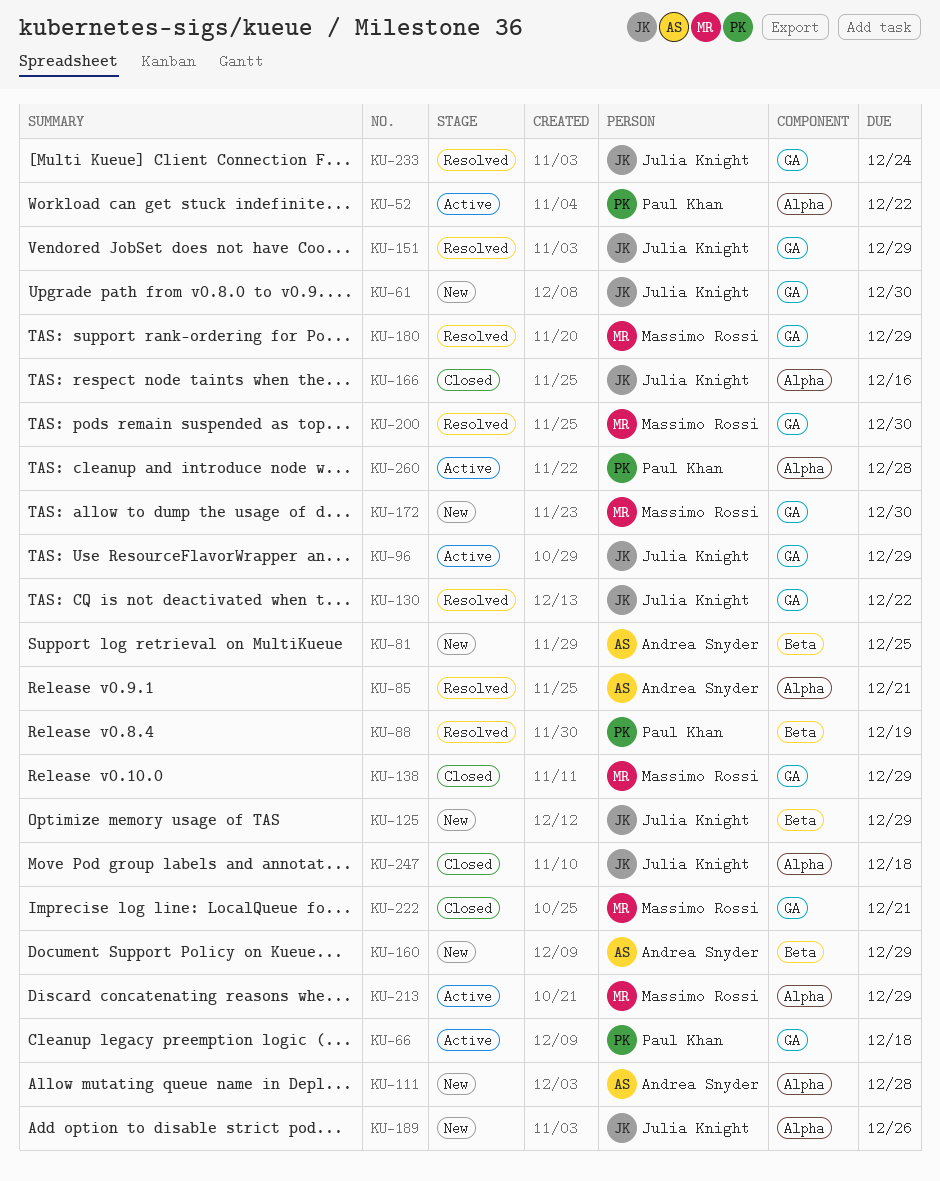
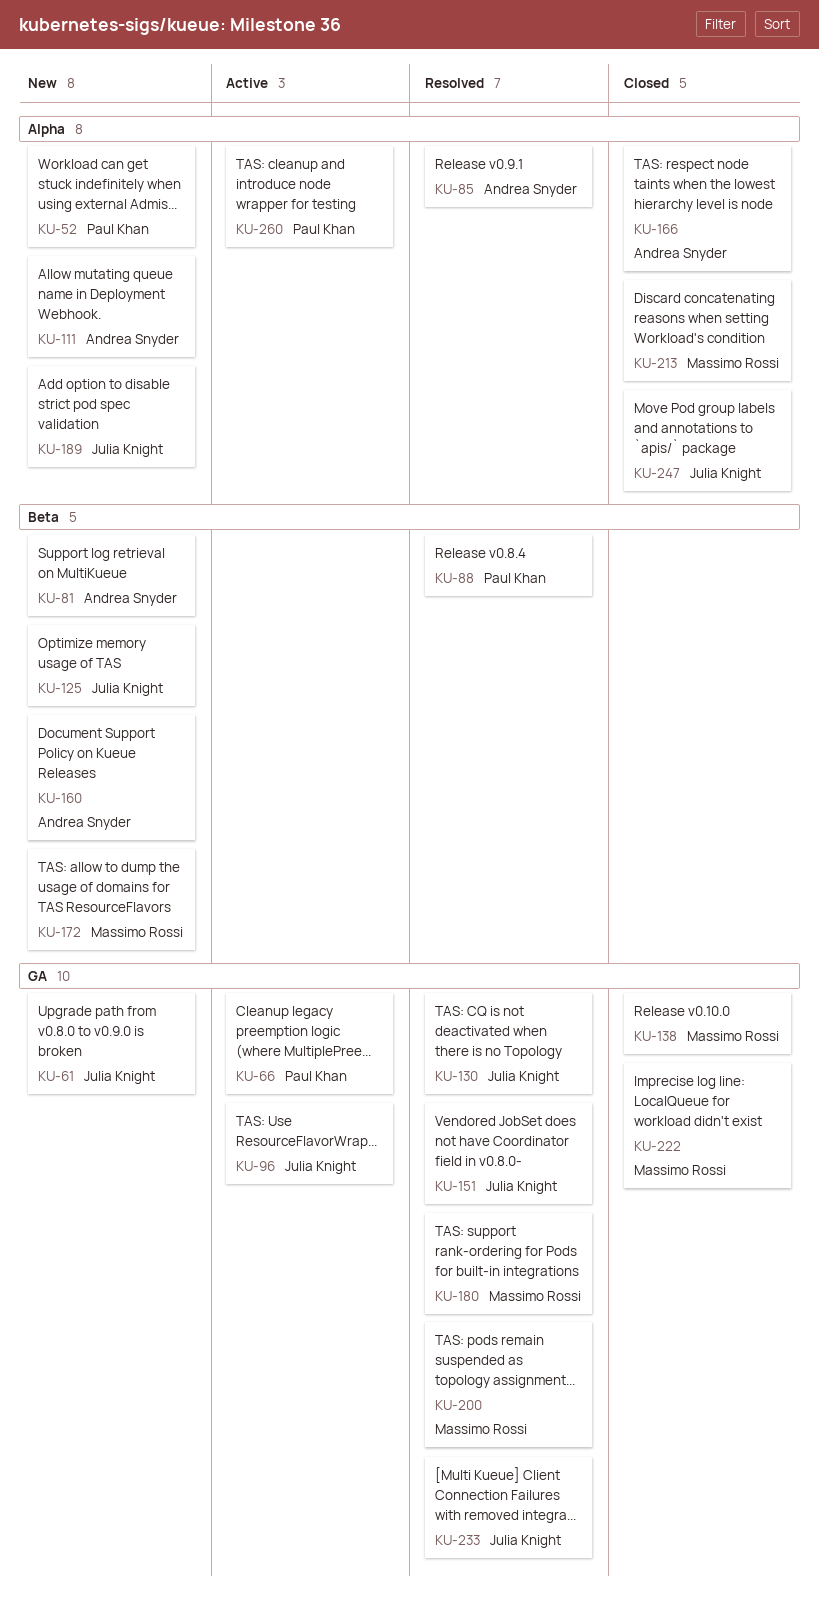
KU-52, status: Active -> New
KU-166, owner: Julia Knight -> Andrea Snyder
KU-172, label: GA -> Beta
KU-213, status: Active -> Closed

